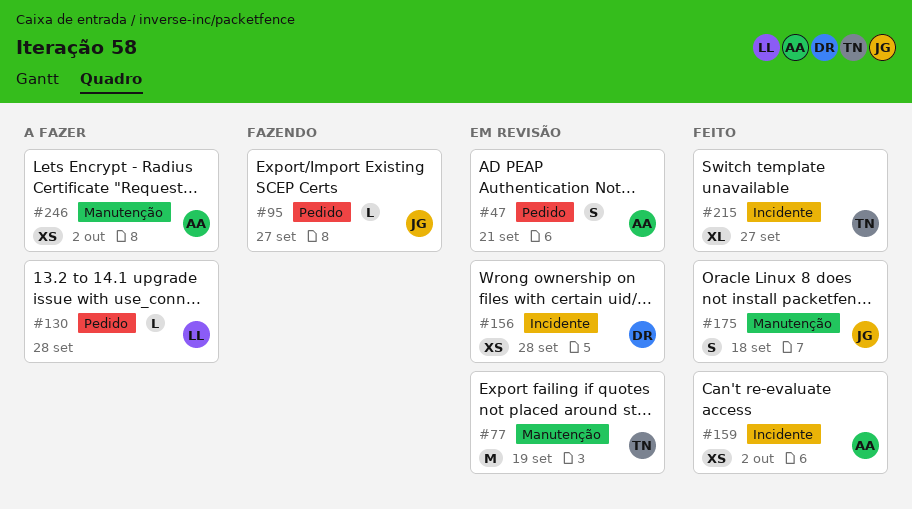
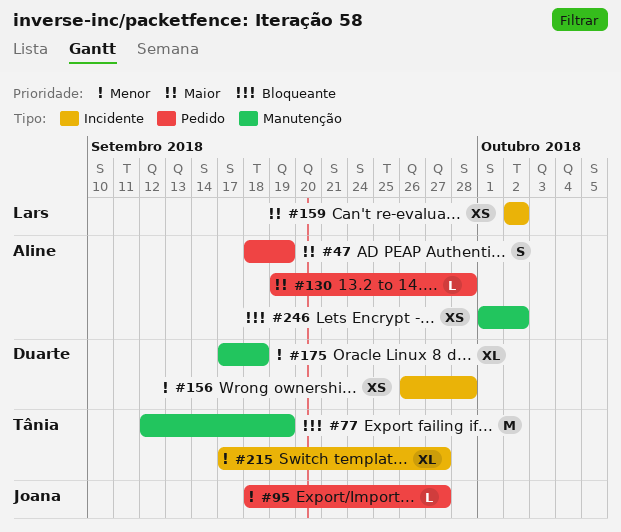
#47, due: Sep 21 -> Sep 19
#130, owner: Lars -> Aline
#159, owner: Aline -> Lars
#175, owner: Joana -> Duarte
#175, estimate: S -> XL

